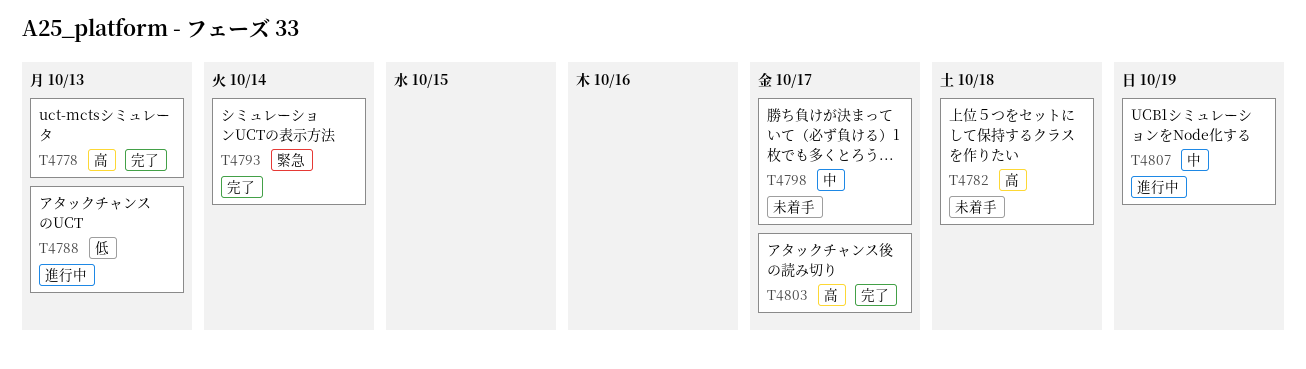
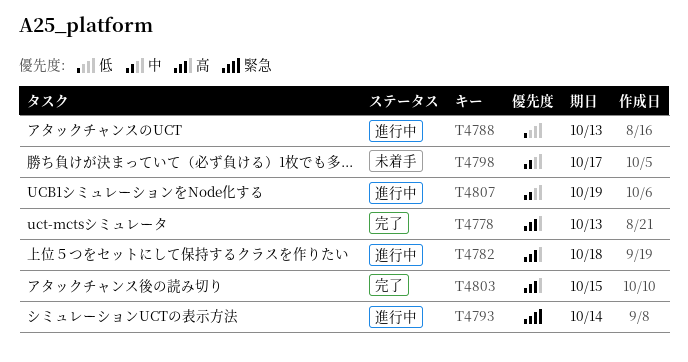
T4782, status: 未着手 -> 進行中
T4793, status: 完了 -> 進行中
T4803, due: Oct 17 -> Oct 15

